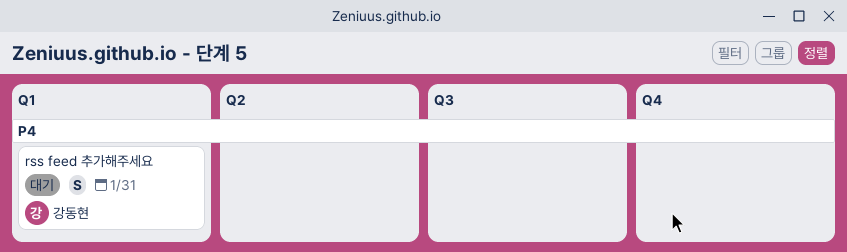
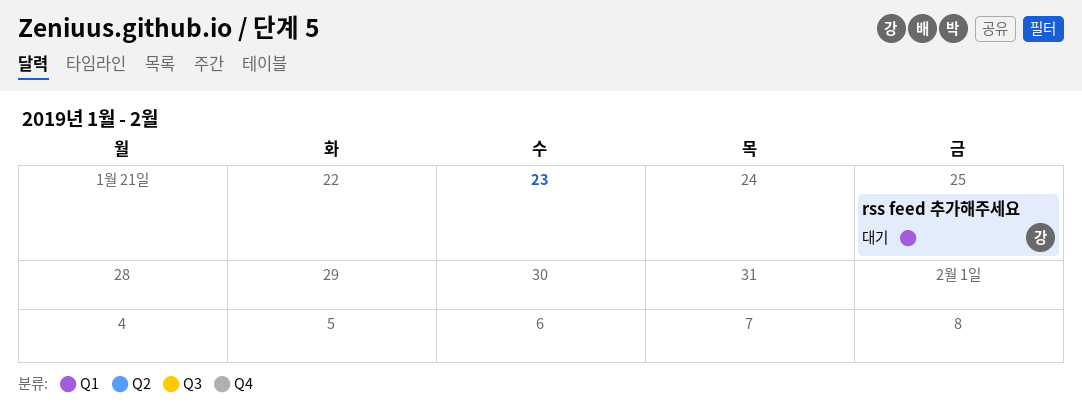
rss feed 추가해주세요, due: Jan 31 -> Jan 25

